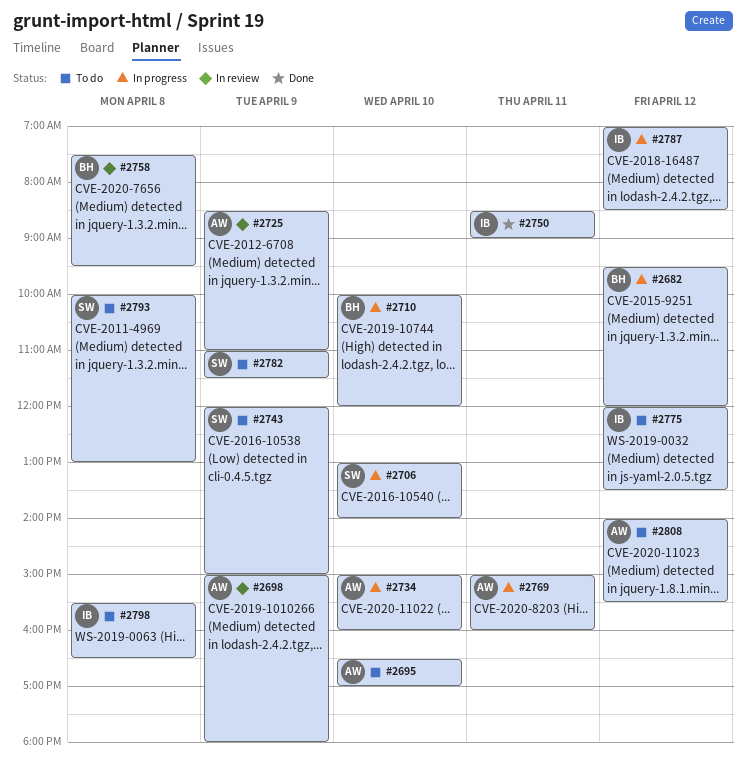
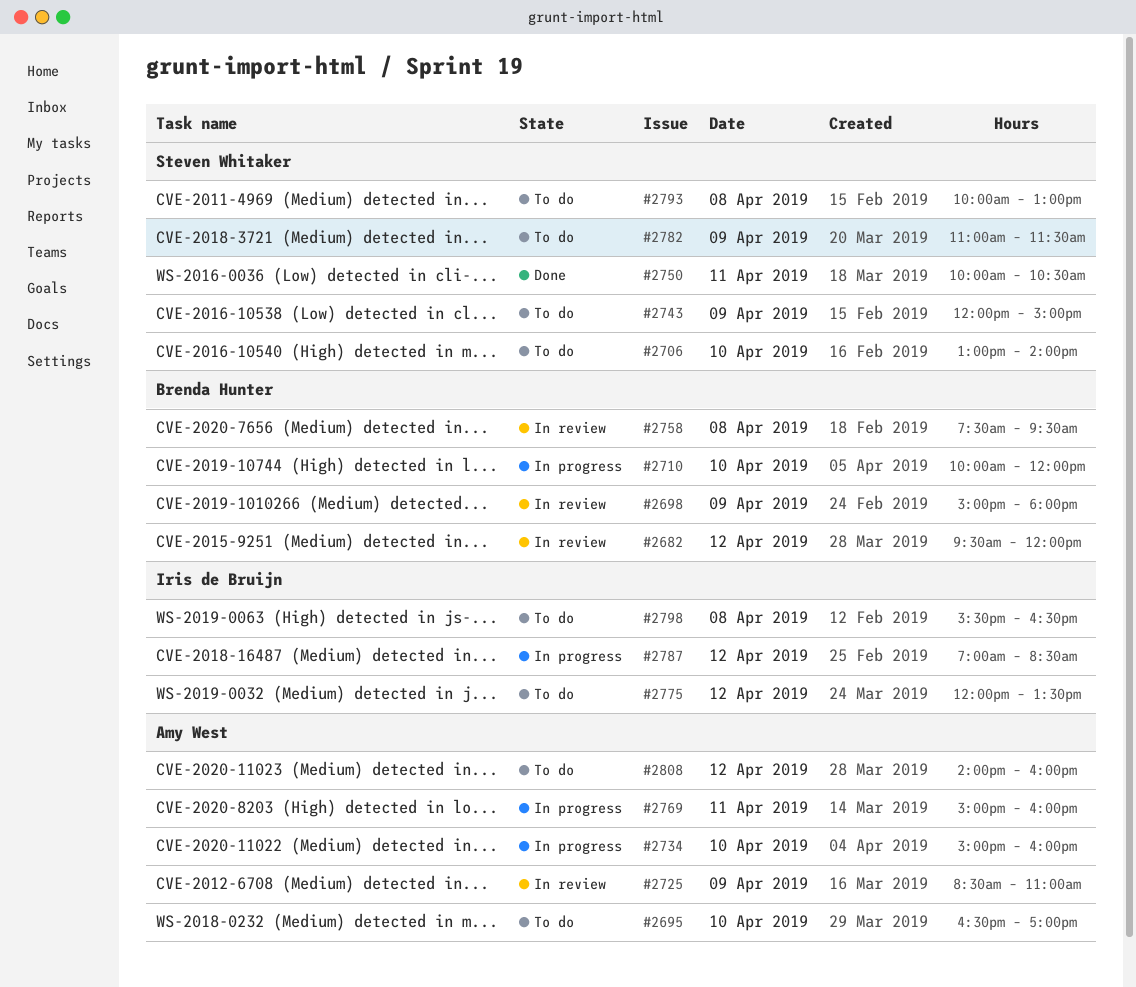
#2682, status: In progress -> In review
#2698, owner: Amy West -> Brenda Hunter
#2706, status: In progress -> To do
#2750, owner: Iris de Bruijn -> Steven Whitaker
#2750, begins: 08:30 -> 10:00
#2750, ends: 09:00 -> 10:30
#2808, ends: 15:30 -> 16:00

